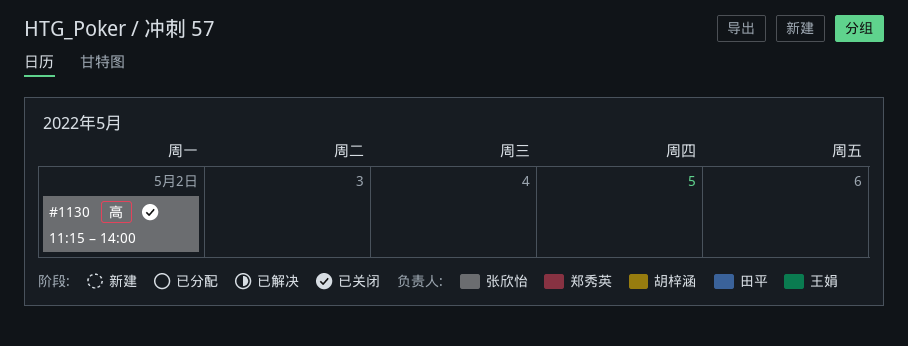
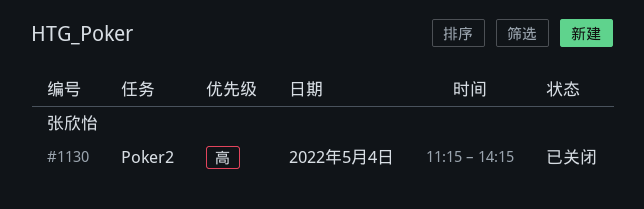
#1130, day: May 2 -> May 4
#1130, ends: 14:00 -> 14:15

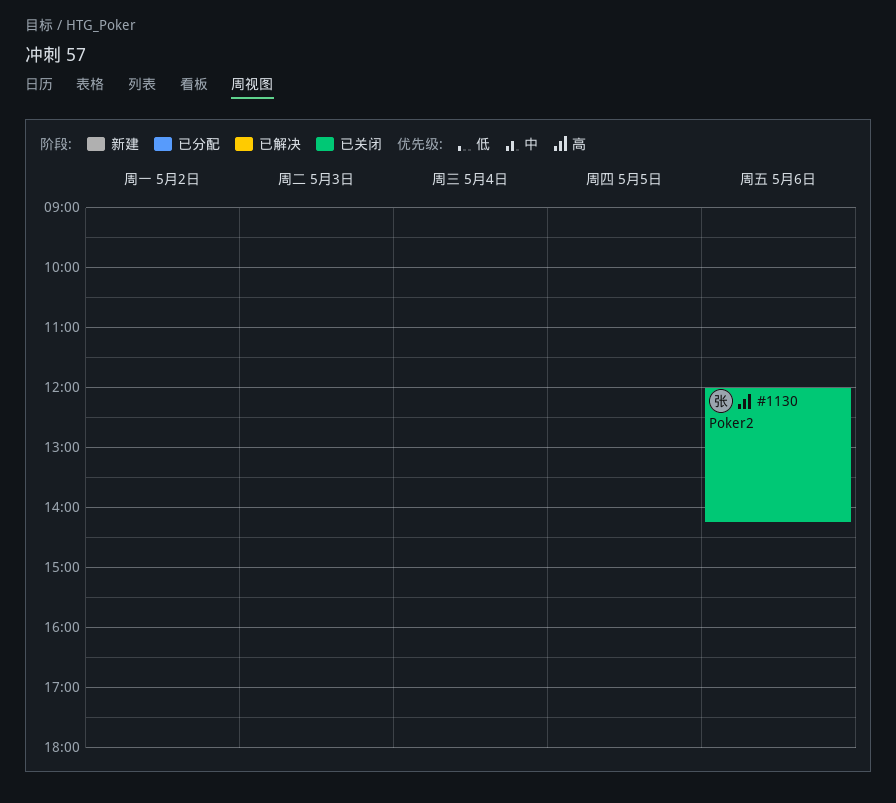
#1130, day: May 4 -> May 6
#1130, begins: 11:15 -> 12:00

